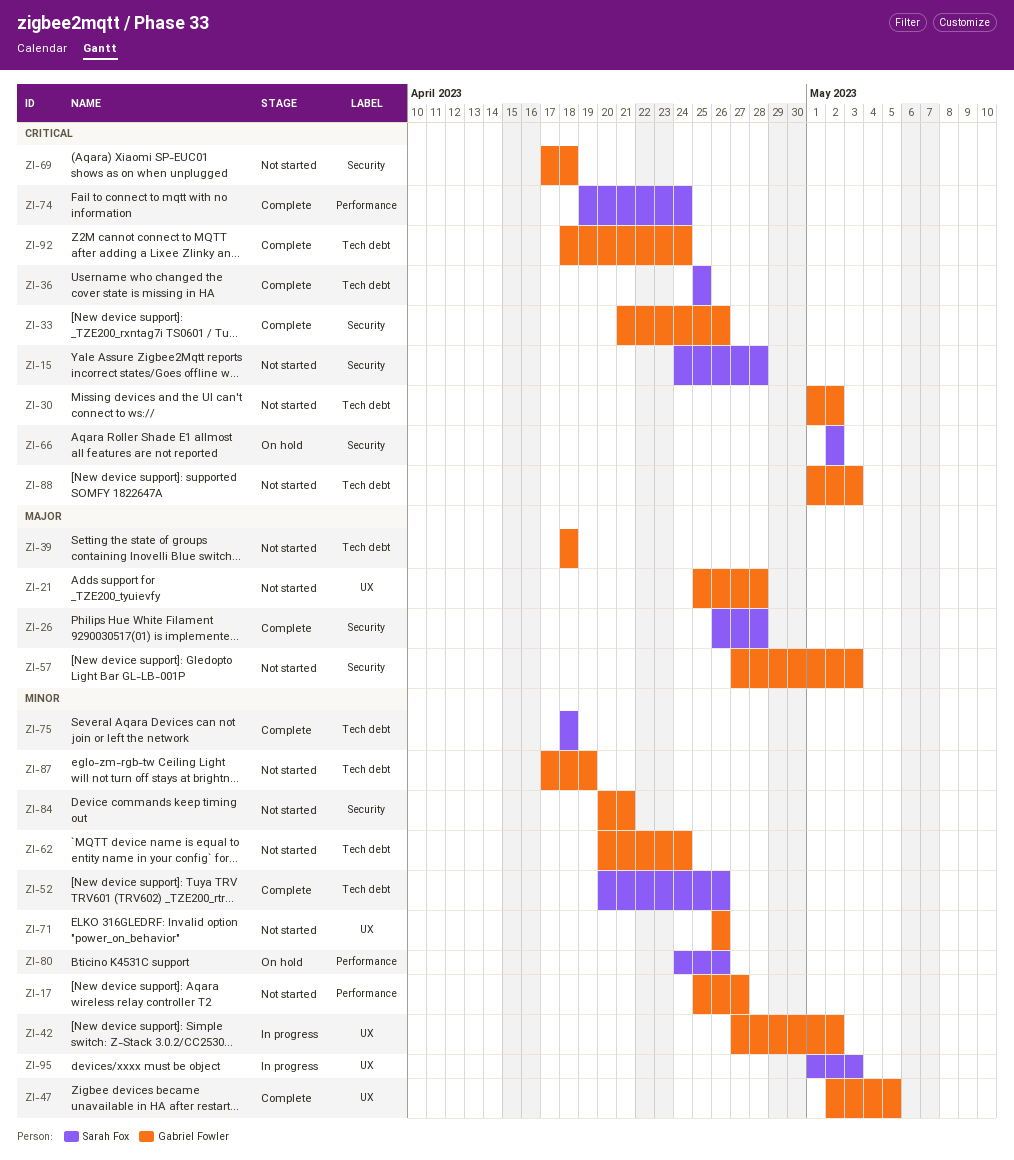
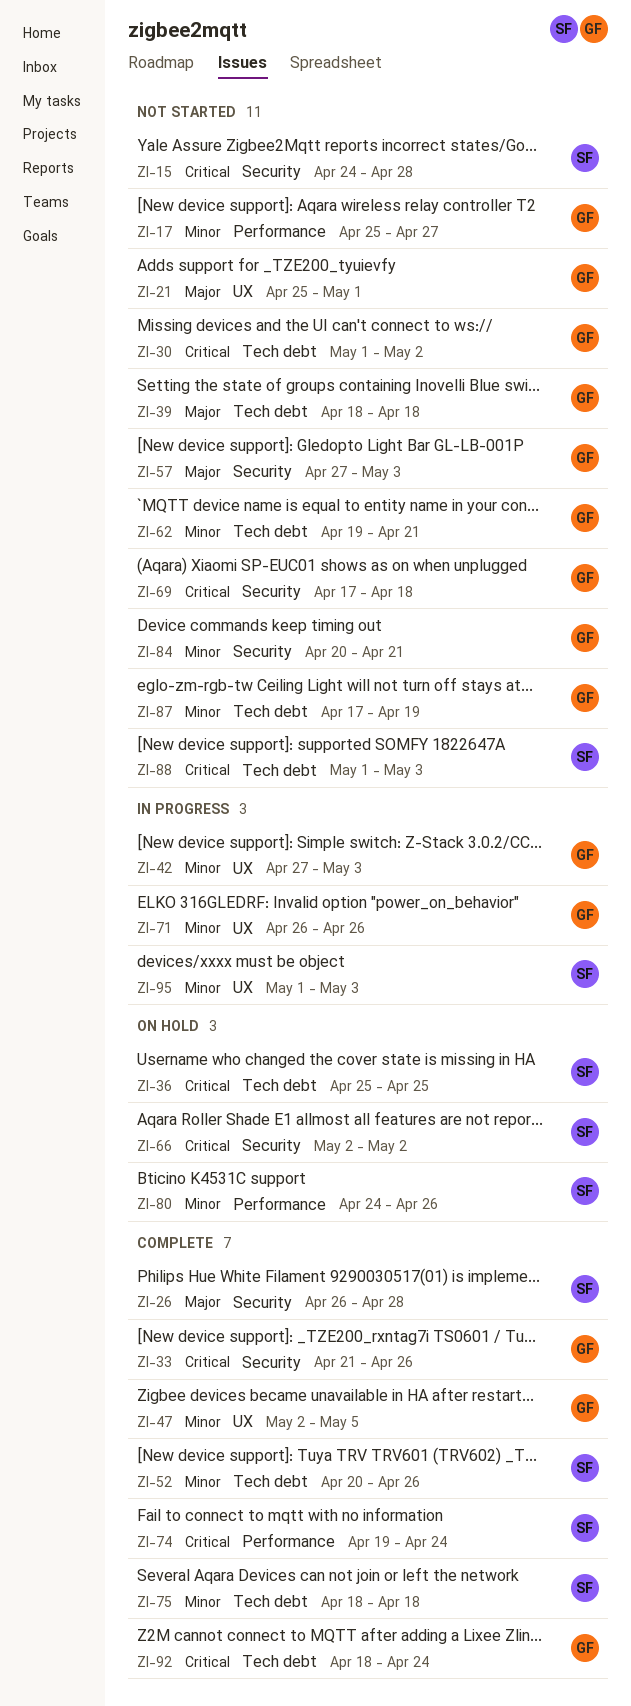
ZI-21, due: Apr 28 -> May 1
ZI-36, status: Complete -> On hold
ZI-42, due: May 2 -> May 3
ZI-62, start: Apr 20 -> Apr 19
ZI-62, due: Apr 24 -> Apr 21
ZI-71, status: Not started -> In progress
ZI-88, owner: Gabriel Fowler -> Sarah Fox

